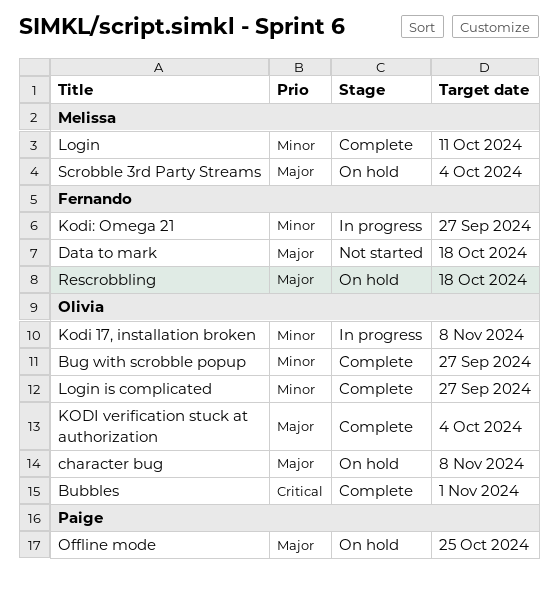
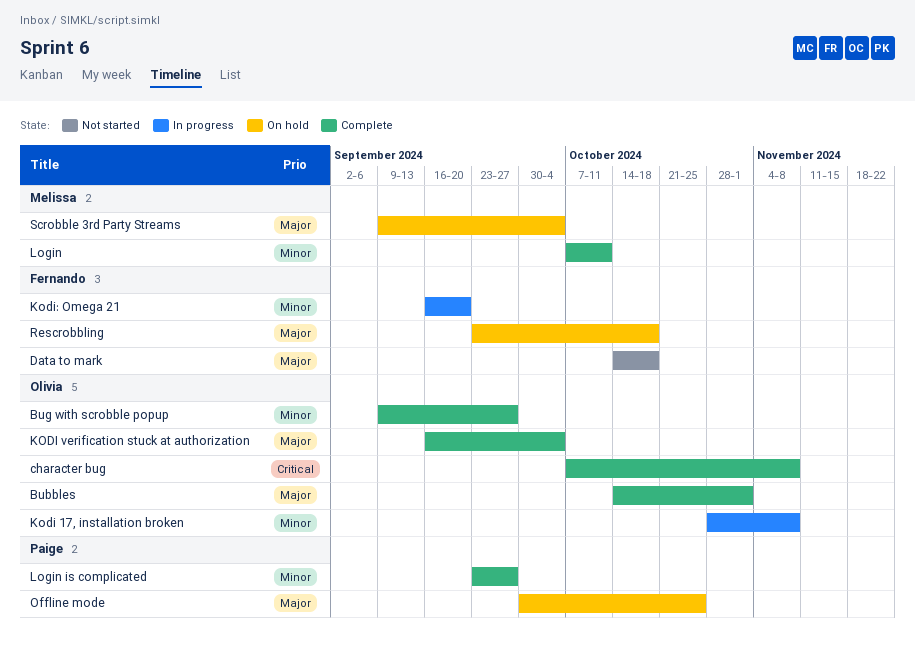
Bubbles, priority: Critical -> Major
character bug, status: On hold -> Complete
character bug, priority: Major -> Critical
Kodi: Omega 21, due: Sep 27 -> Sep 20
Login is complicated, owner: Olivia -> Paige

